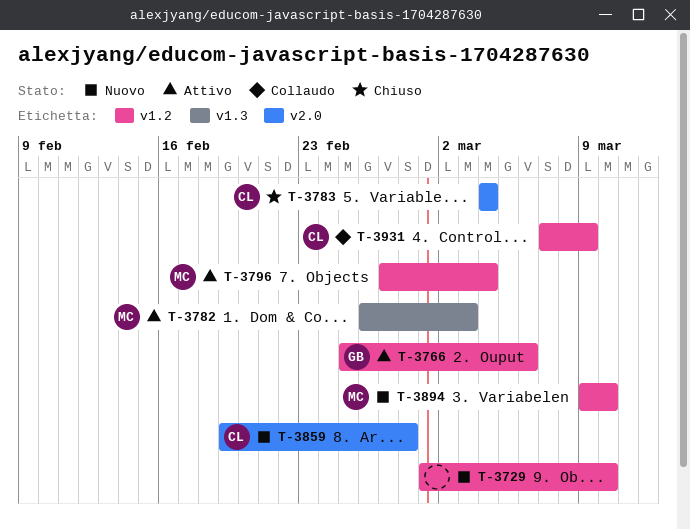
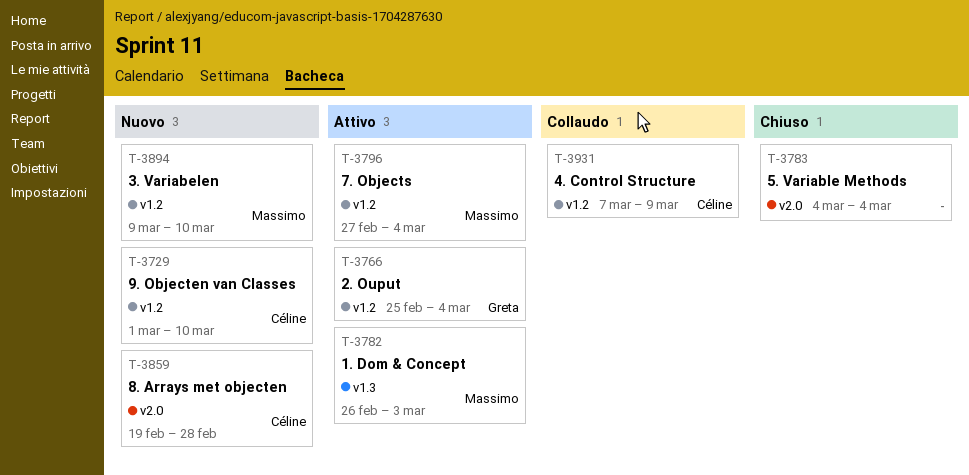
T-3729, owner: none -> Céline
T-3766, due: Mar 6 -> Mar 4
T-3783, owner: Céline -> none

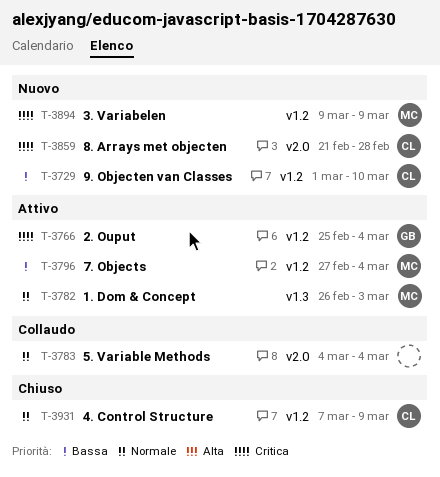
T-3783, status: Chiuso -> Collaudo
T-3859, start: Feb 19 -> Feb 21
T-3894, due: Mar 10 -> Mar 9
T-3931, status: Collaudo -> Chiuso

